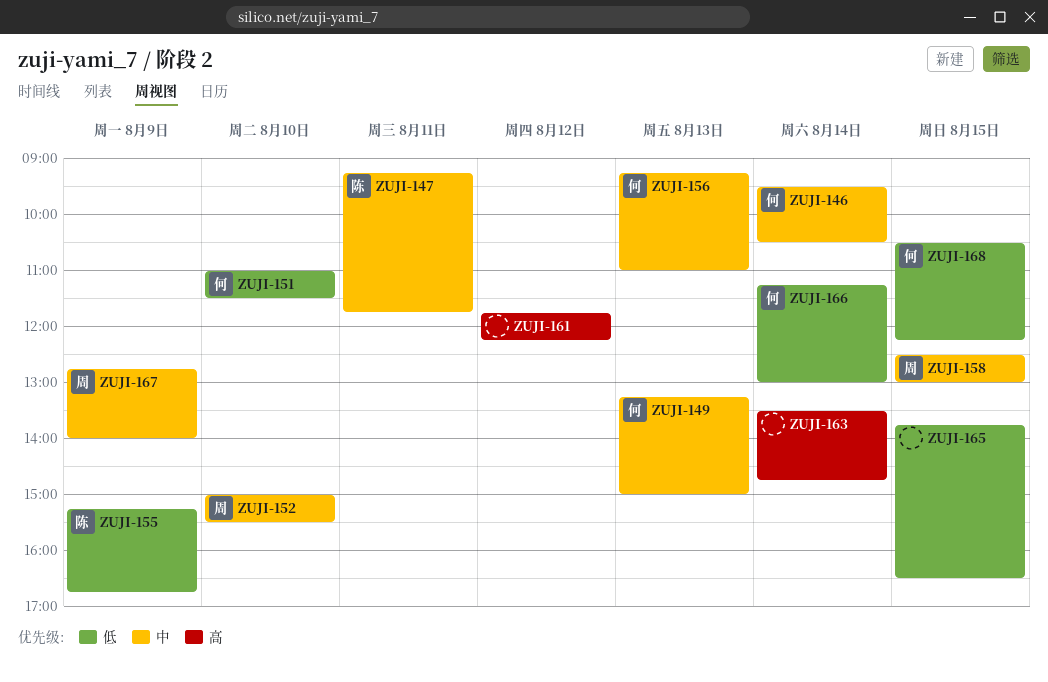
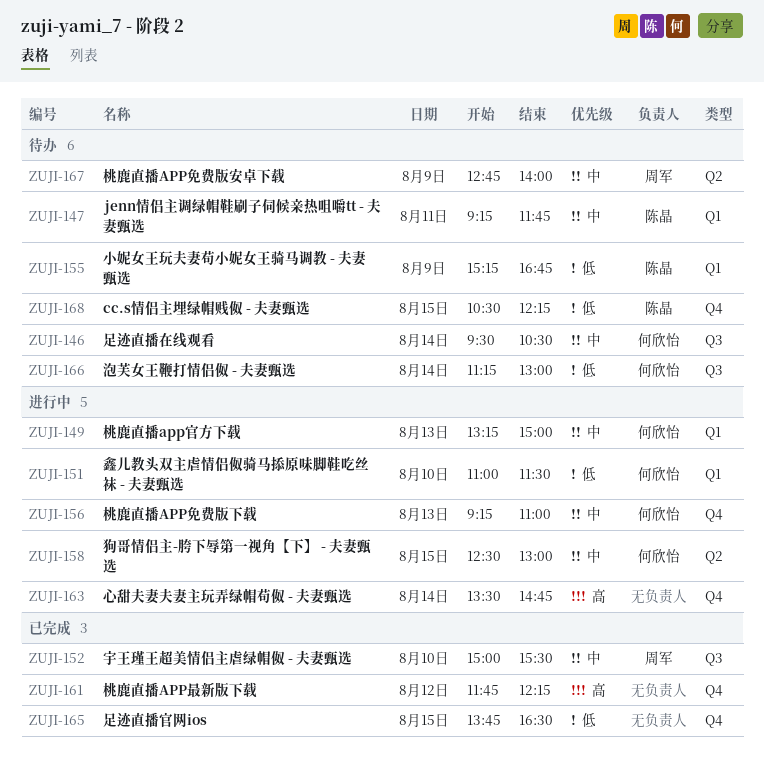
ZUJI-158, owner: 周军 -> 何欣怡
ZUJI-168, owner: 何欣怡 -> 陈晶

